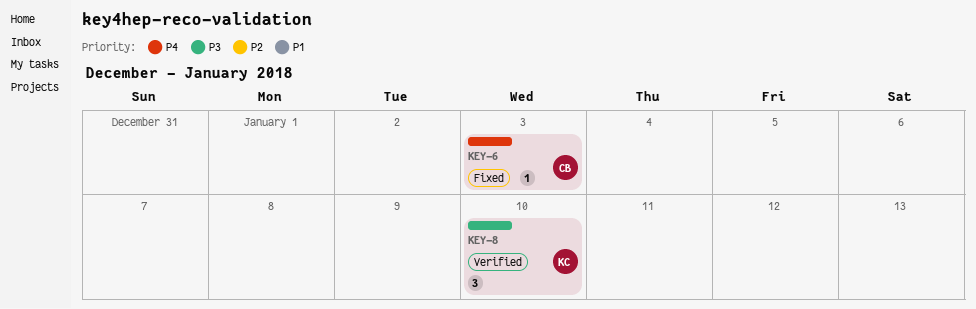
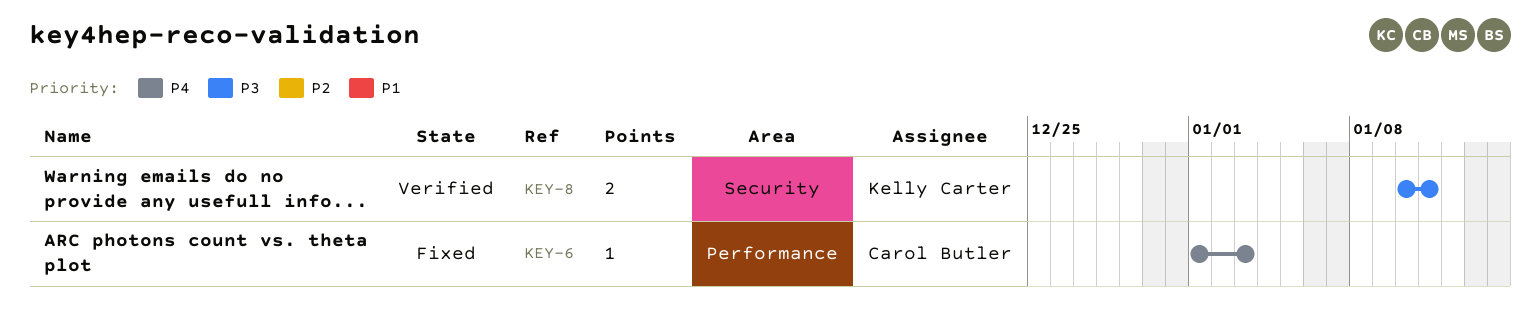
KEY-8, estimate: 3 -> 2
KEY-8, due: Jan 10 -> Jan 11

